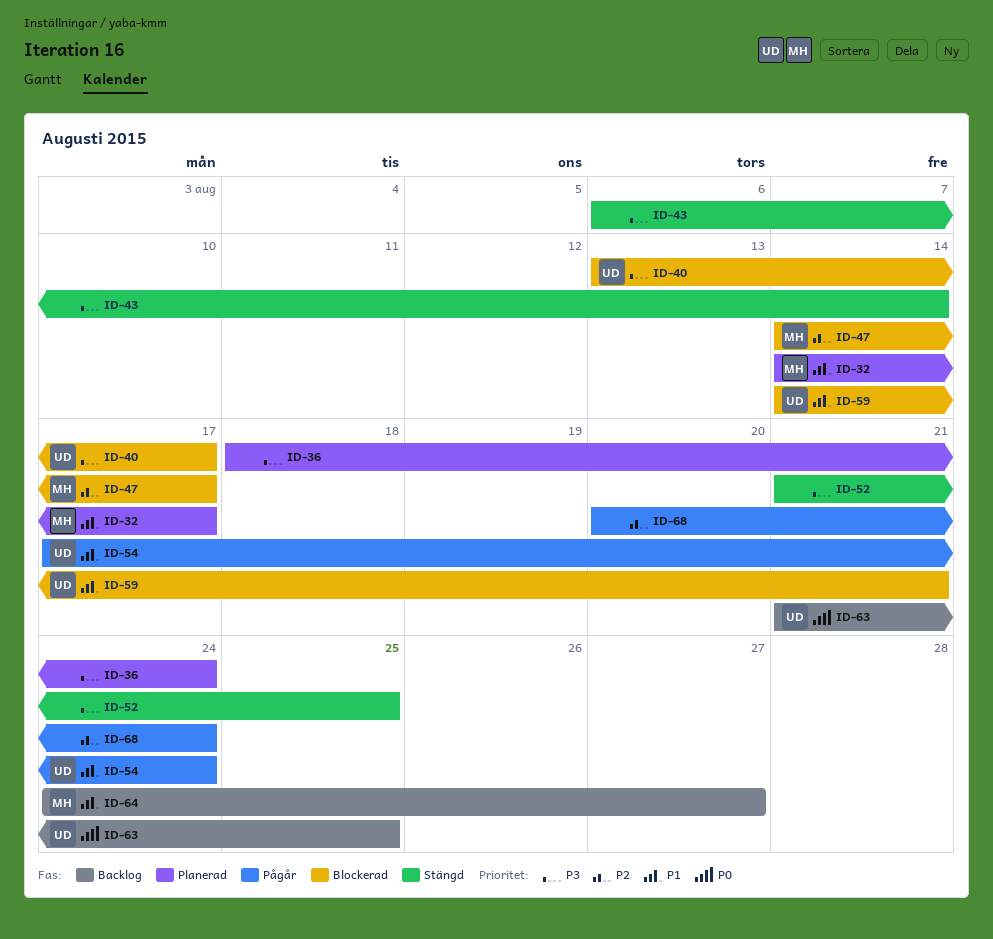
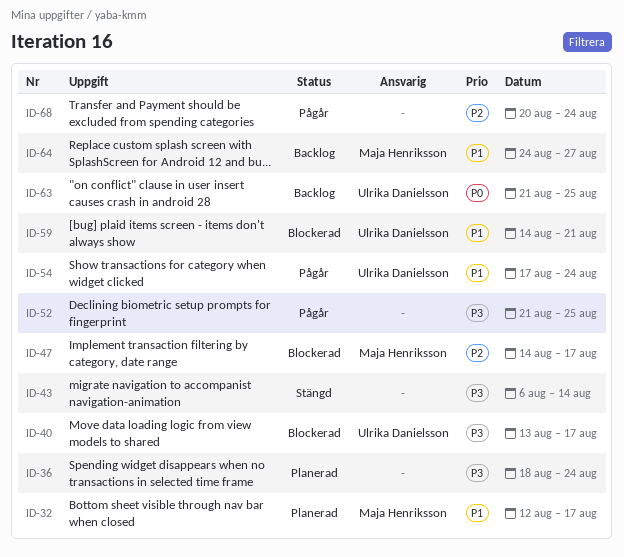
ID-32, start: Aug 14 -> Aug 12
ID-52, status: Stängd -> Pågår

